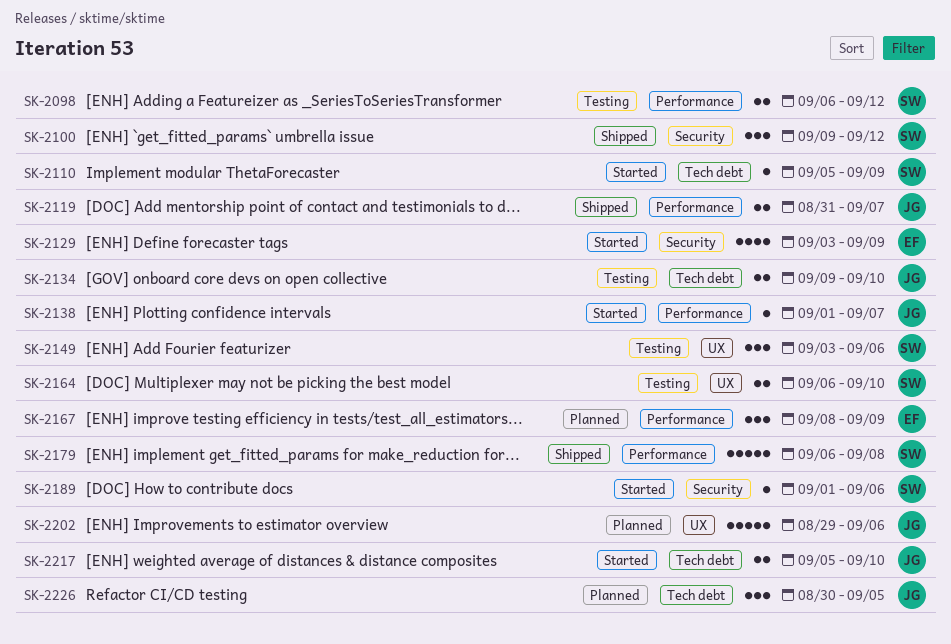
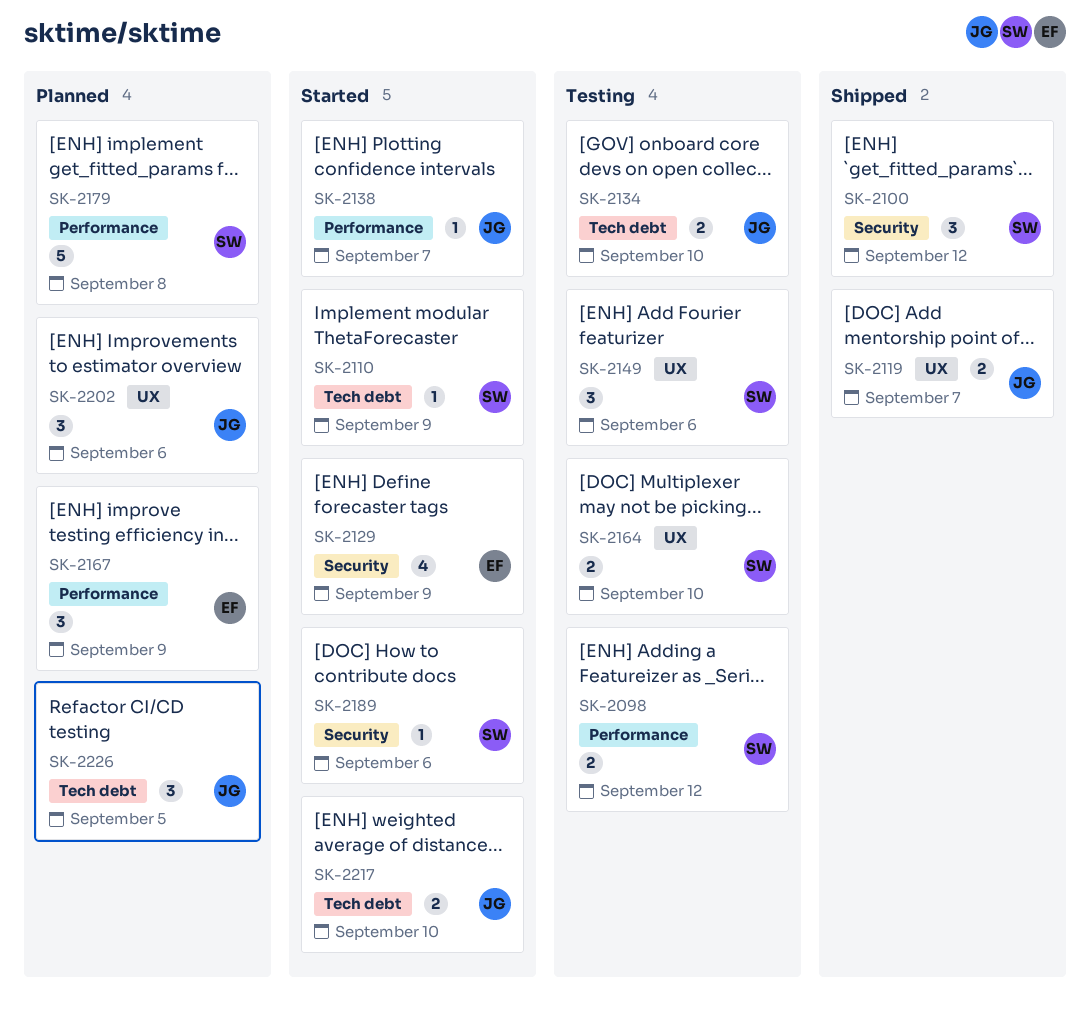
SK-2119, label: Performance -> UX
SK-2179, status: Shipped -> Planned
SK-2202, estimate: 5 -> 3

